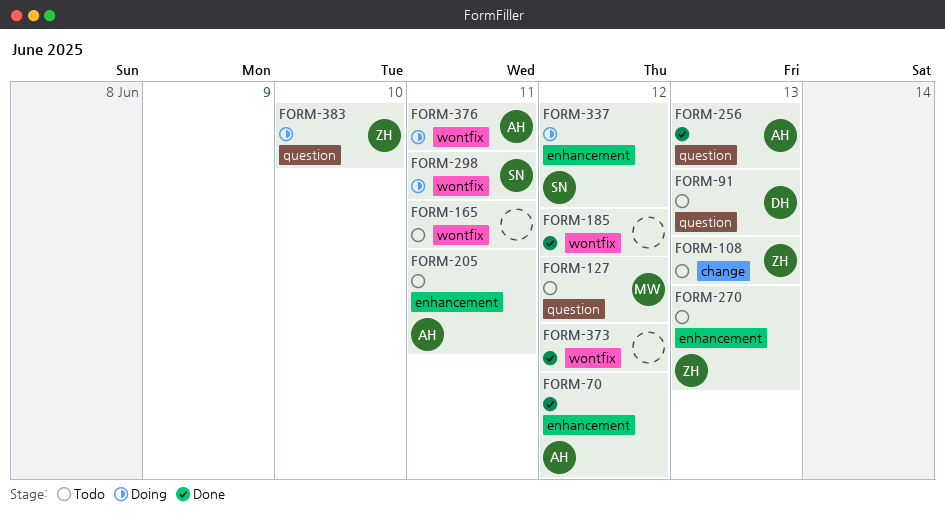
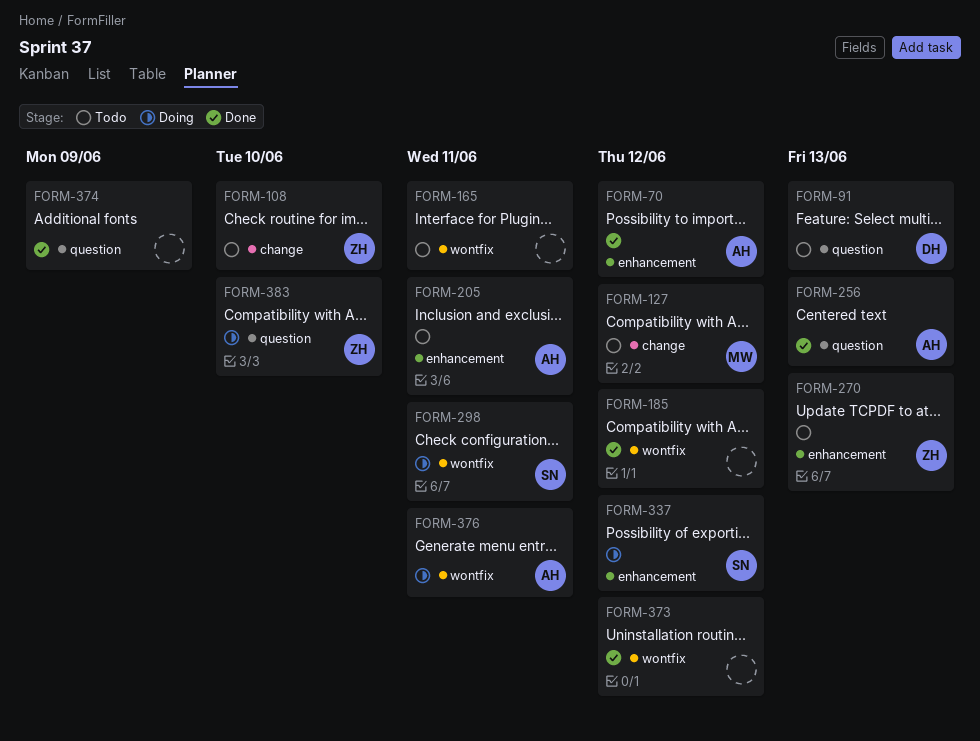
FORM-108, due: Jun 13 -> Jun 10
FORM-127, label: question -> change
FORM-374: none -> present

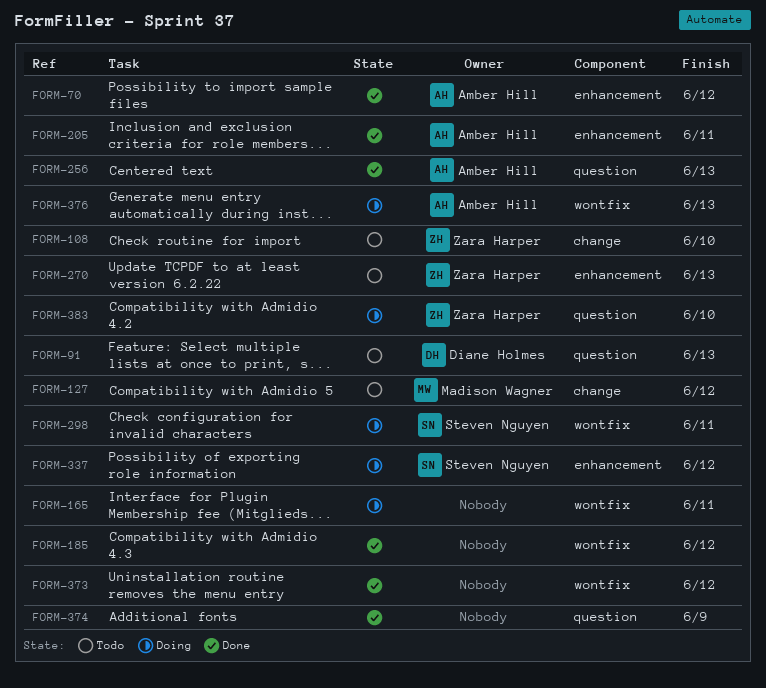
FORM-165, status: Todo -> Doing
FORM-205, status: Todo -> Done
FORM-376, due: Jun 11 -> Jun 13

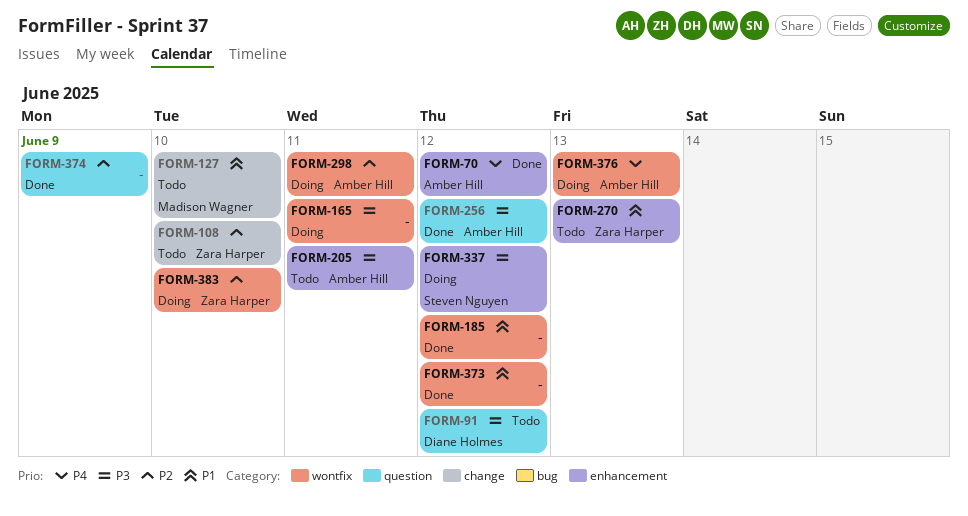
FORM-91, due: Jun 13 -> Jun 12
FORM-127, due: Jun 12 -> Jun 10
FORM-205, status: Done -> Todo
FORM-256, due: Jun 13 -> Jun 12
FORM-298, owner: Steven Nguyen -> Amber Hill
FORM-383, label: question -> wontfix

